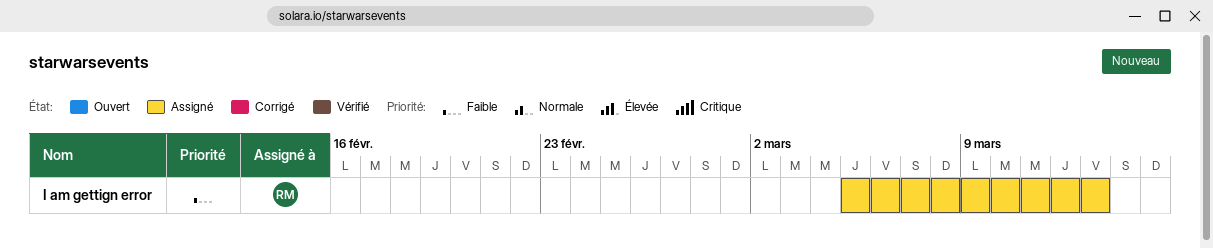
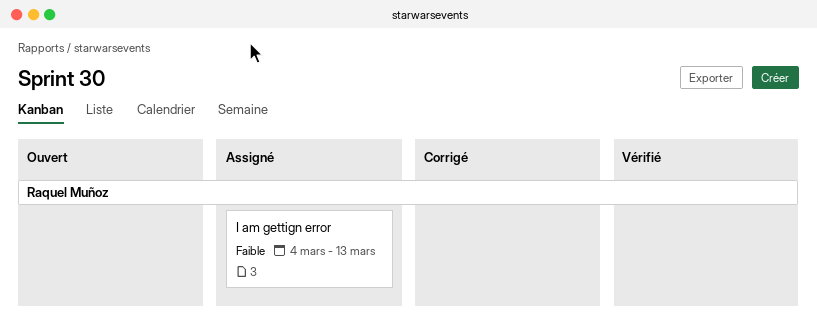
I am gettign error, start: Mar 5 -> Mar 4

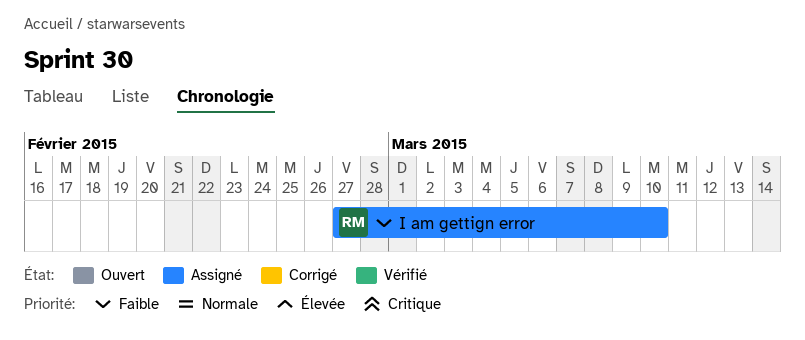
I am gettign error, start: Mar 4 -> Feb 27
I am gettign error, due: Mar 13 -> Mar 10

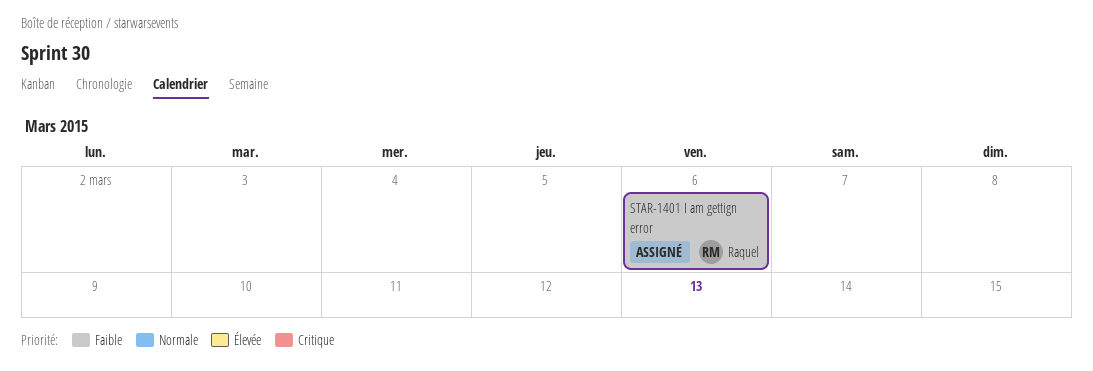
I am gettign error, due: Mar 10 -> Mar 6

